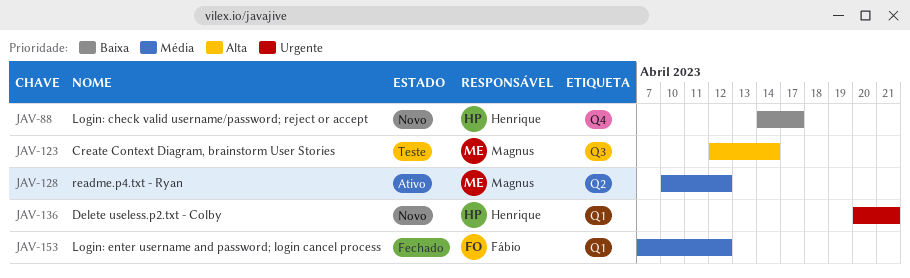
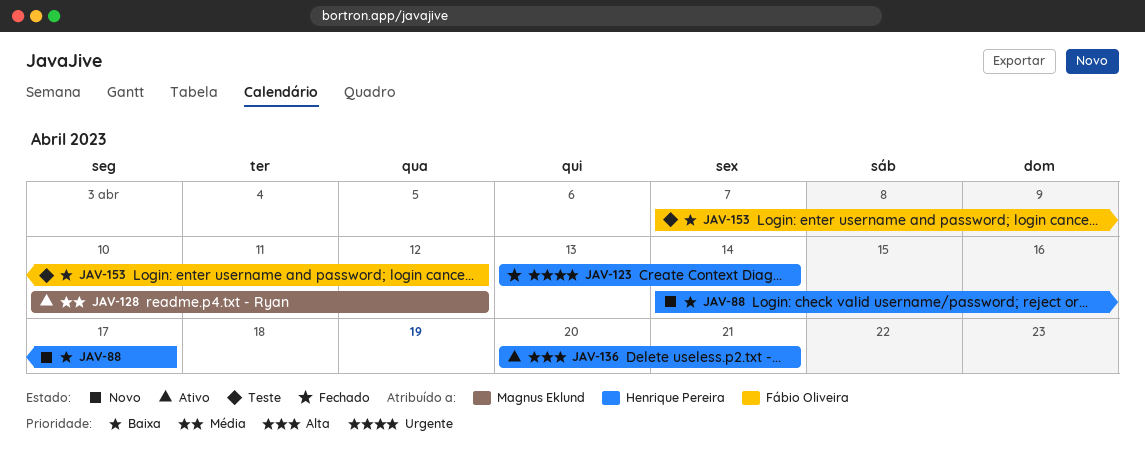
JAV-123, status: Teste -> Fechado
JAV-123, owner: Magnus Eklund -> Henrique Pereira
JAV-123, priority: Alta -> Urgente
JAV-123, start: Apr 12 -> Apr 13
JAV-136, status: Novo -> Ativo
JAV-136, priority: Urgente -> Alta
JAV-153, status: Fechado -> Teste
JAV-153, priority: Média -> Baixa

